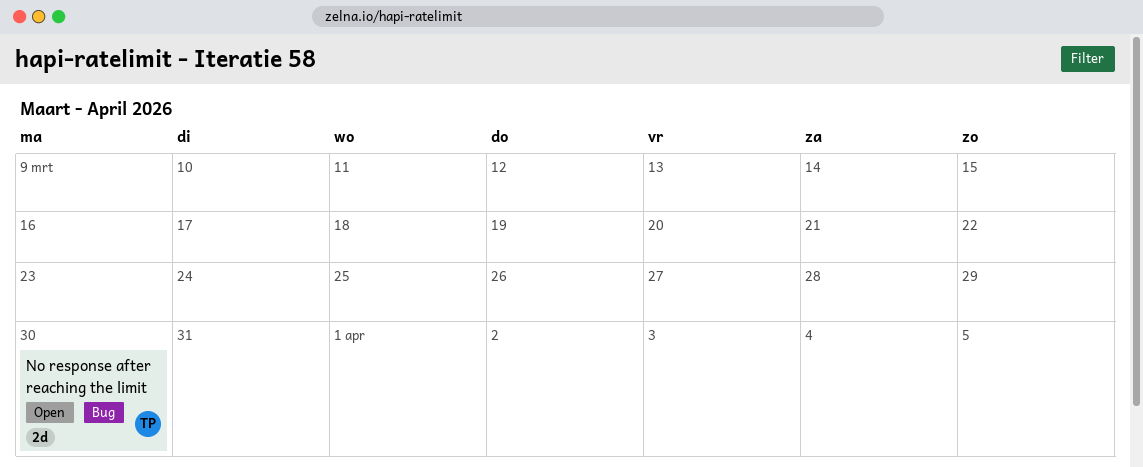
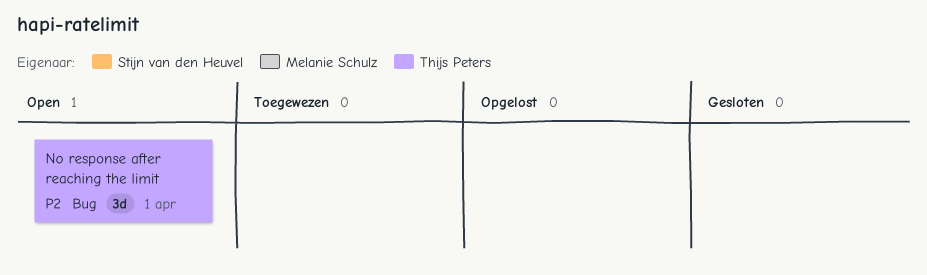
No response after reaching the limit, estimate: 2d -> 3d
No response after reaching the limit, due: Mar 30 -> Apr 1

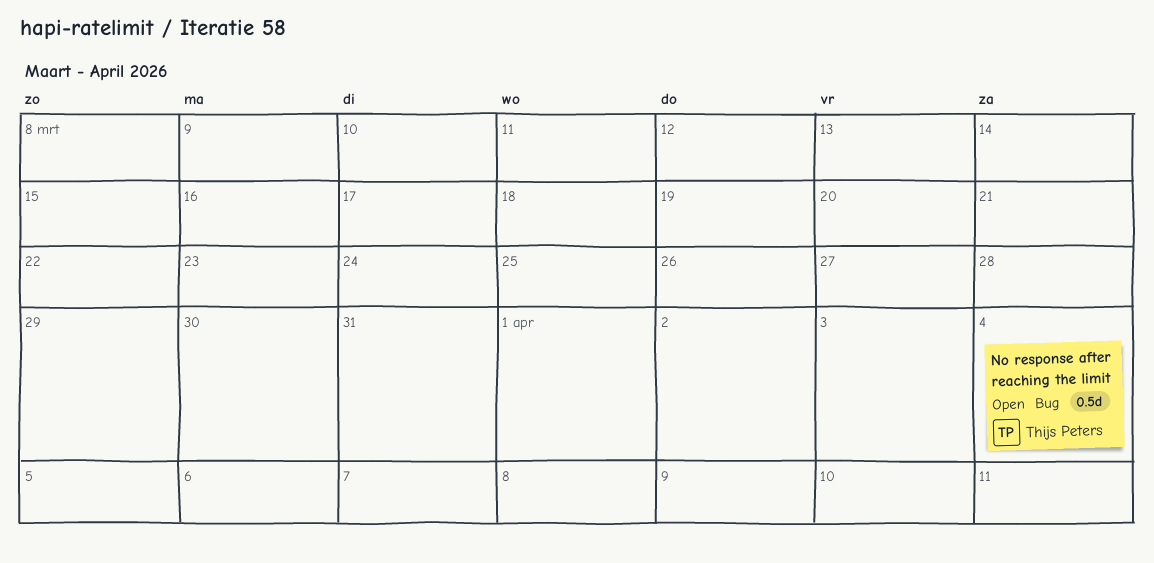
No response after reaching the limit, estimate: 3d -> 0.5d
No response after reaching the limit, due: Apr 1 -> Apr 4

